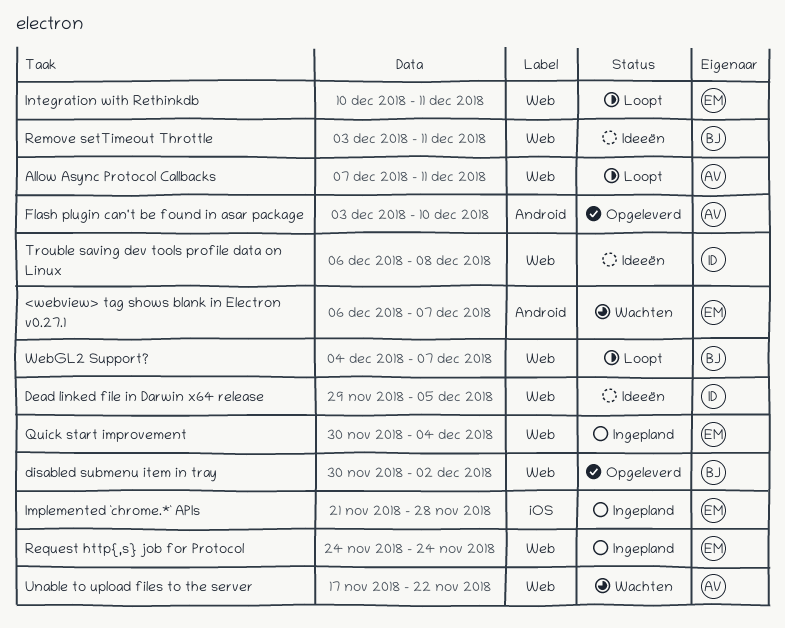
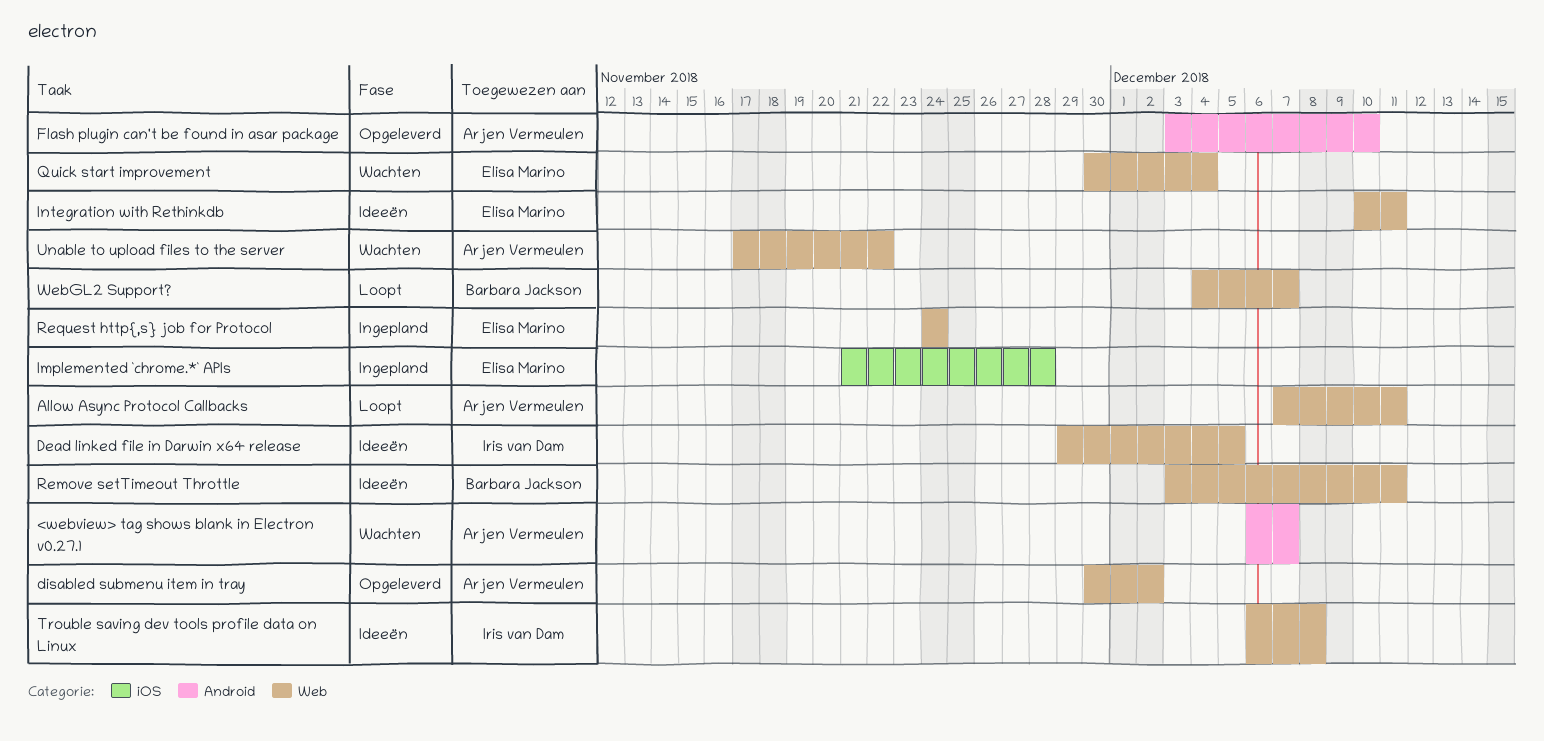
<webview> tag shows blank in Electron v0.27.1, owner: Elisa Marino -> Arjen Vermeulen
disabled submenu item in tray, owner: Barbara Jackson -> Arjen Vermeulen
Integration with Rethinkdb, status: Loopt -> Ideeën
Quick start improvement, status: Ingepland -> Wachten

